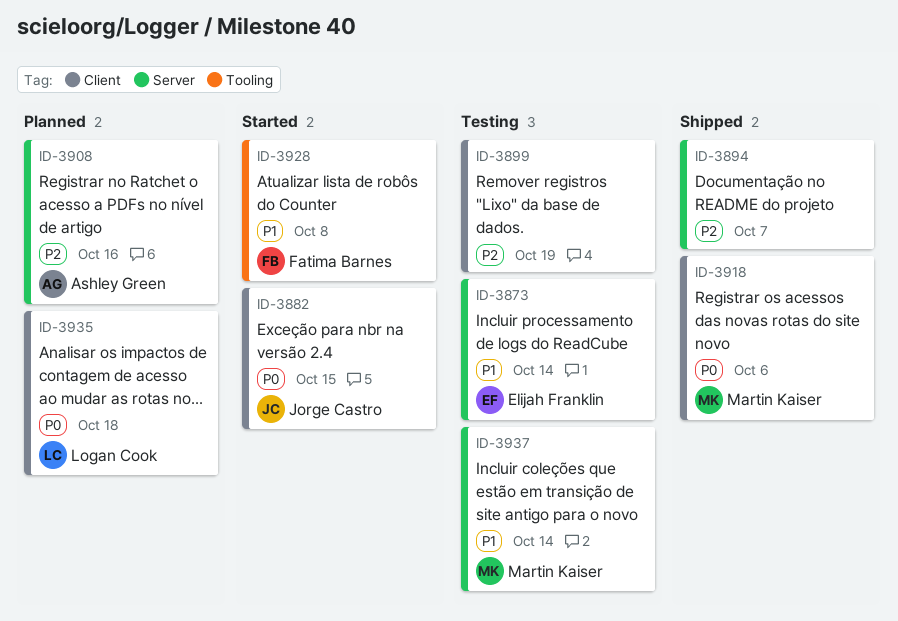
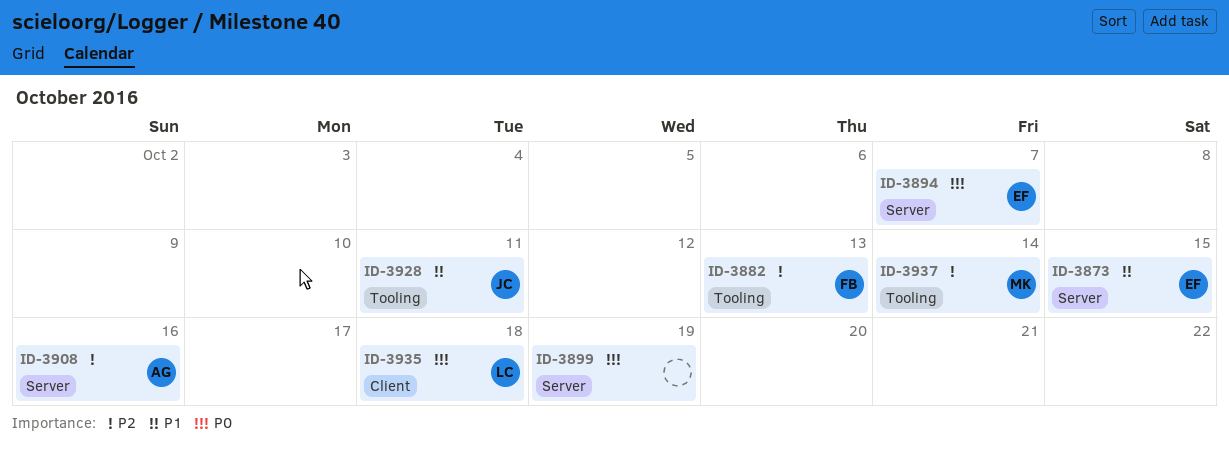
ID-3873, due: Oct 14 -> Oct 15
ID-3882, owner: Jorge Castro -> Fatima Barnes
ID-3882, priority: P0 -> P2
ID-3882, label: Client -> Tooling
ID-3882, due: Oct 15 -> Oct 13
ID-3894, owner: none -> Elijah Franklin
ID-3894, priority: P2 -> P0
ID-3899, priority: P2 -> P0
ID-3899, label: Client -> Server
ID-3918: present -> none
ID-3928, owner: Fatima Barnes -> Jorge Castro
ID-3928, due: Oct 8 -> Oct 11
ID-3937, priority: P1 -> P2
ID-3937, label: Server -> Tooling

